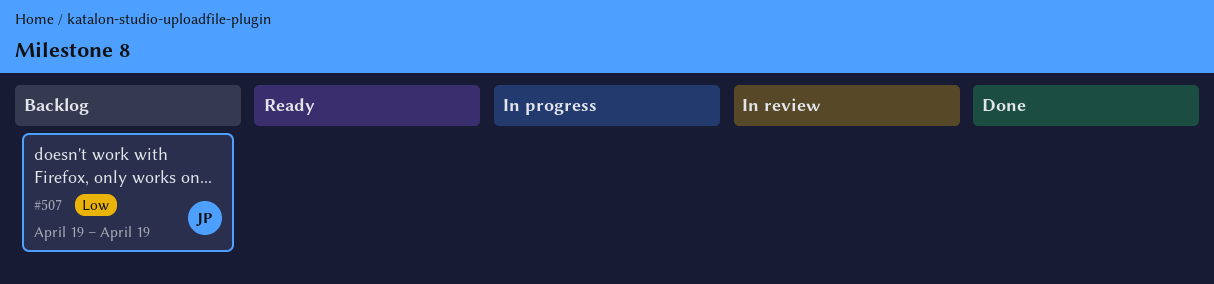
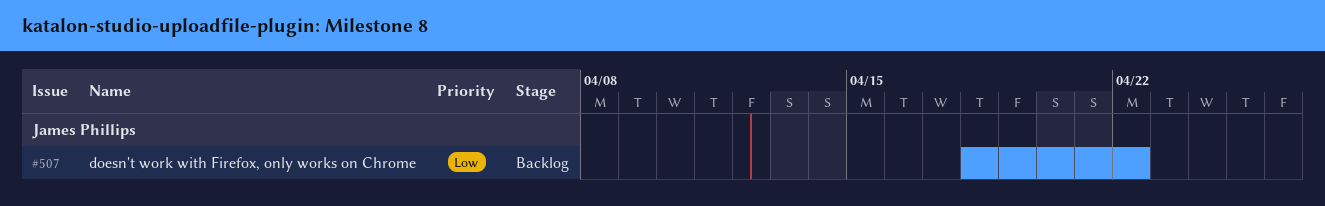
#507, start: Apr 19 -> Apr 18
#507, due: Apr 19 -> Apr 22

